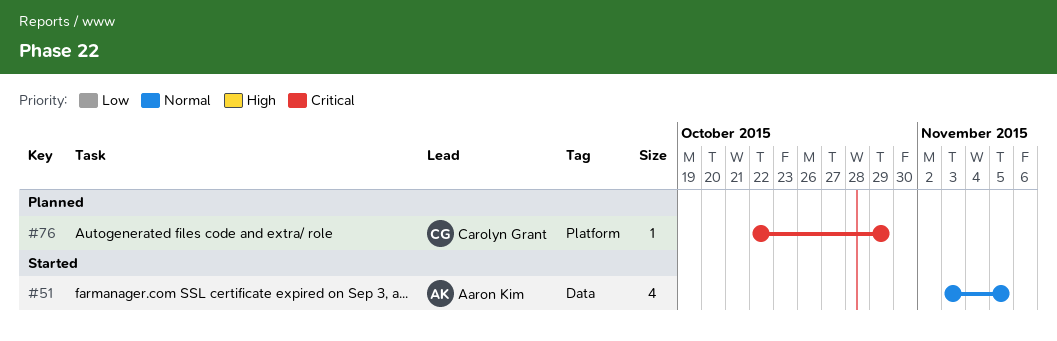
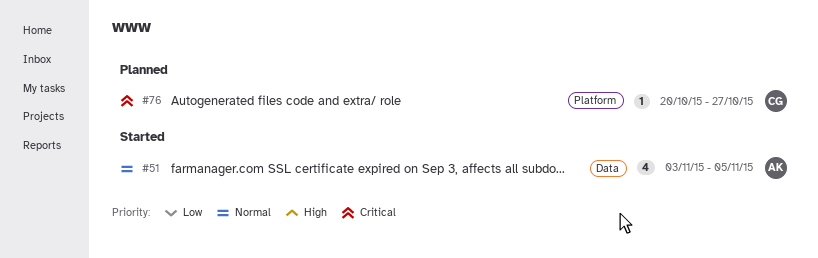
#76, start: Oct 22 -> Oct 20
#76, due: Oct 29 -> Oct 27

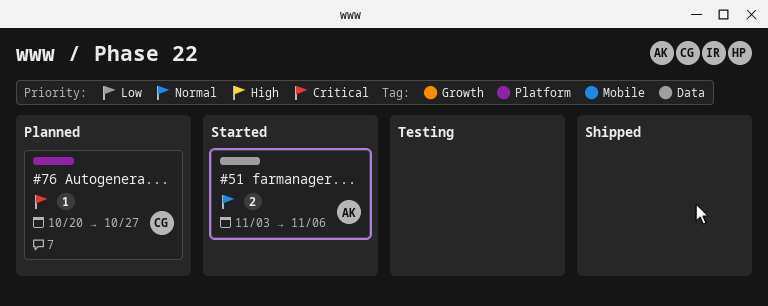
#51, estimate: 4 -> 2
#51, due: Nov 5 -> Nov 6

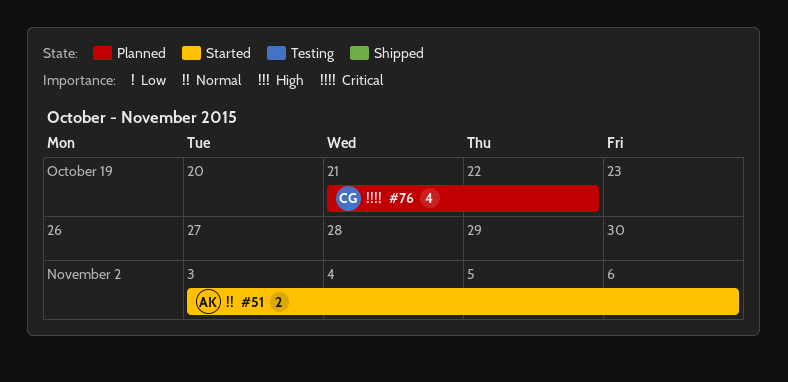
#76, estimate: 1 -> 4
#76, start: Oct 20 -> Oct 21
#76, due: Oct 27 -> Oct 22

